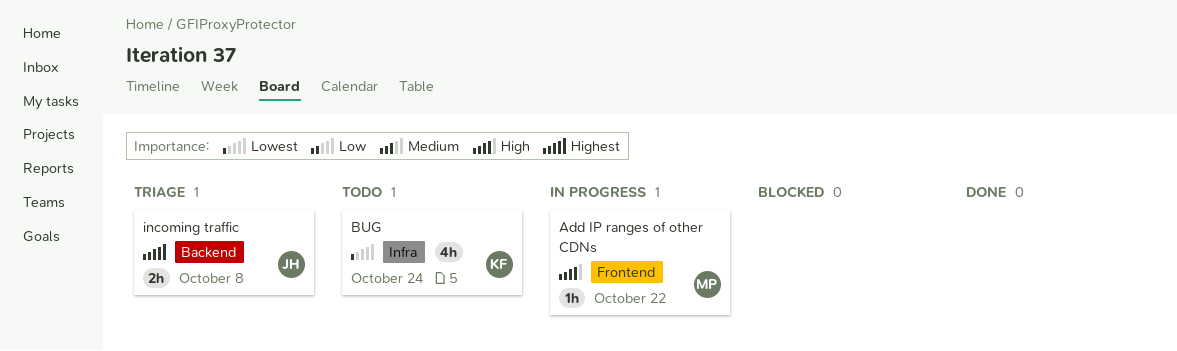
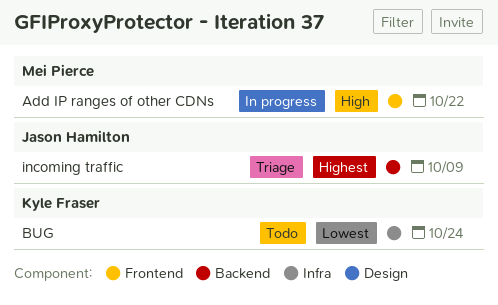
incoming traffic, due: Oct 8 -> Oct 9

